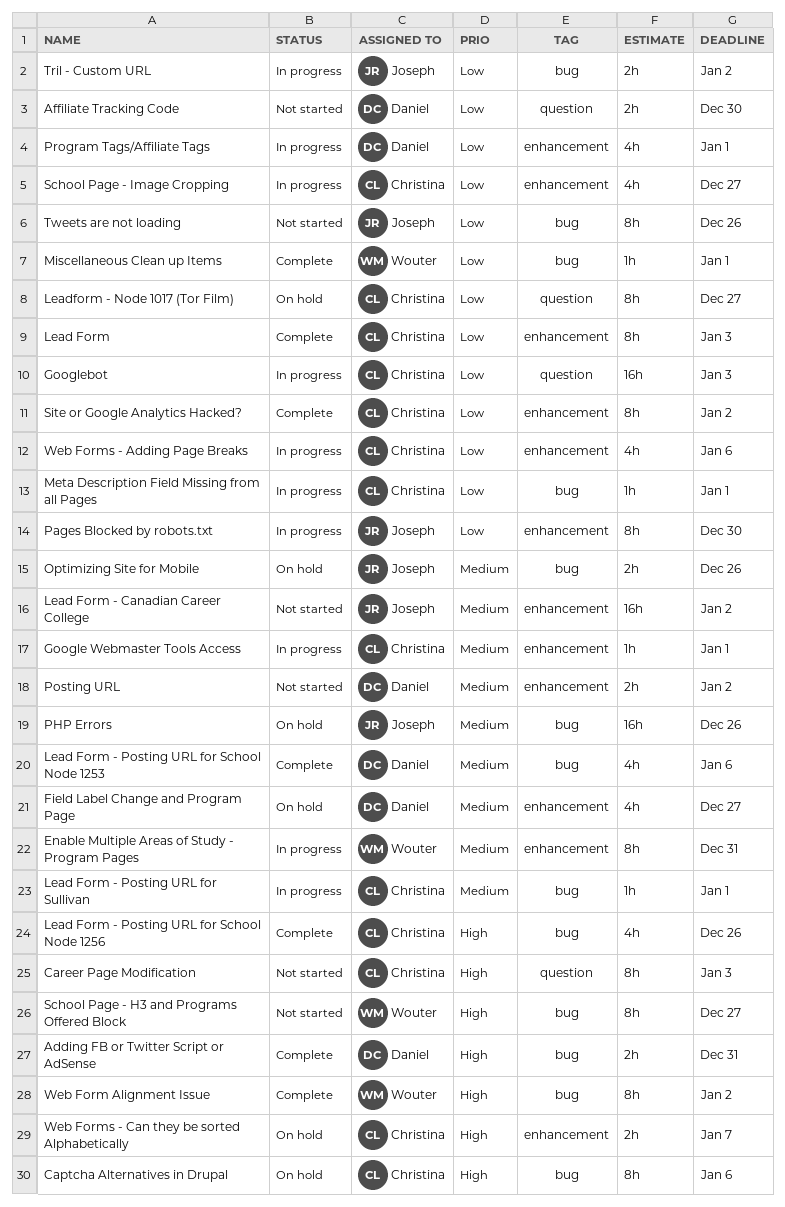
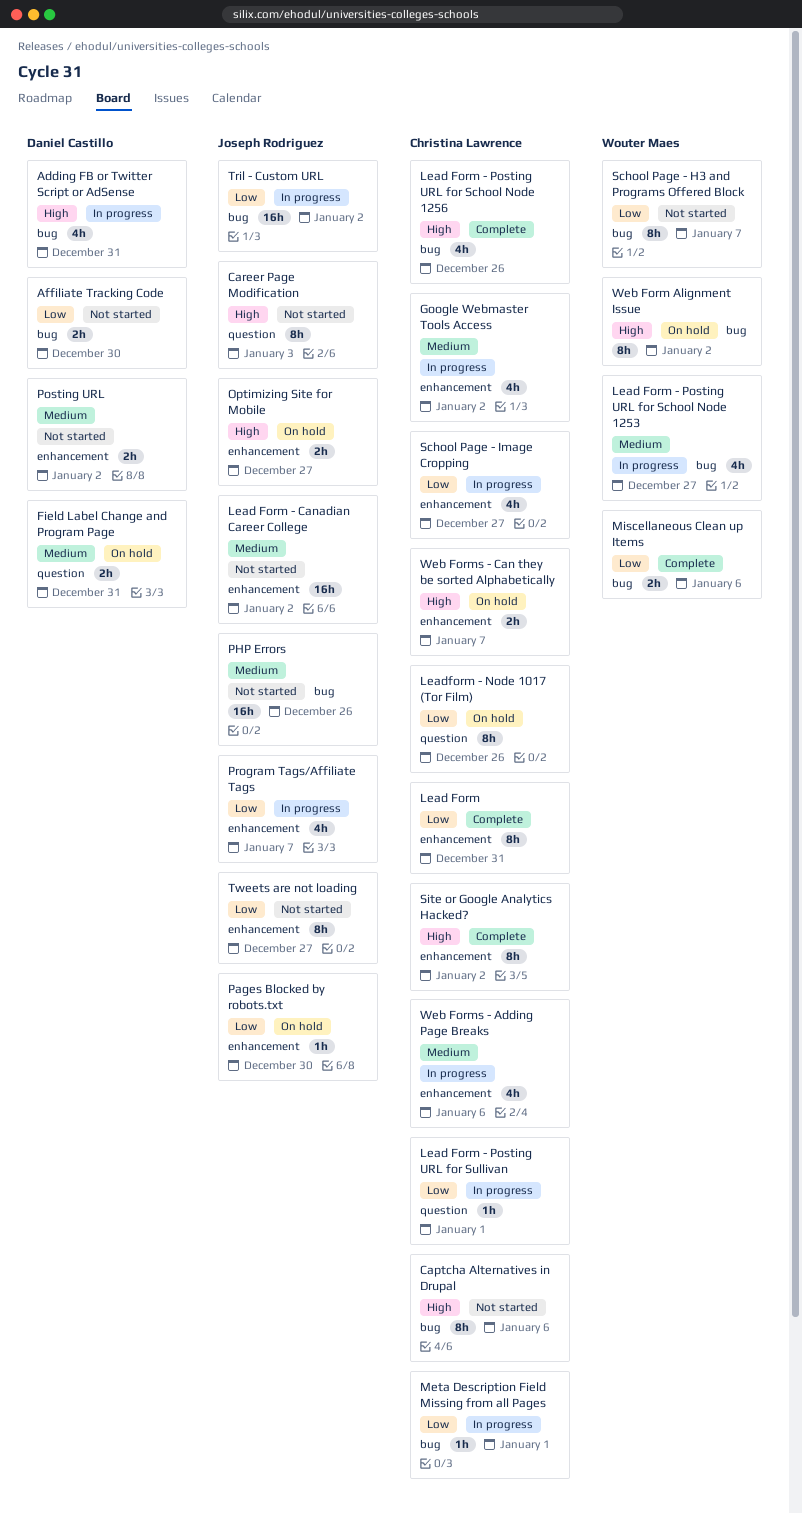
Adding FB or Twitter Script or AdSense, status: Complete -> In progress
Adding FB or Twitter Script or AdSense, estimate: 2h -> 4h
Affiliate Tracking Code, label: question -> bug
Captcha Alternatives in Drupal, status: On hold -> Not started
Career Page Modification, owner: Christina Lawrence -> Joseph Rodriguez
Enable Multiple Areas of Study - Program Pages: present -> none
Field Label Change and Program Page, label: enhancement -> question
Field Label Change and Program Page, estimate: 4h -> 2h
Field Label Change and Program Page, due: Dec 27 -> Dec 31
Google Webmaster Tools Access, estimate: 1h -> 4h
Google Webmaster Tools Access, due: Jan 1 -> Jan 2
Googlebot: present -> none
Lead Form, due: Jan 3 -> Dec 31
Lead Form - Posting URL for School Node 1253, status: Complete -> In progress
Lead Form - Posting URL for School Node 1253, owner: Daniel Castillo -> Wouter Maes
Lead Form - Posting URL for School Node 1253, due: Jan 6 -> Dec 27
Lead Form - Posting URL for Sullivan, priority: Medium -> Low
Lead Form - Posting URL for Sullivan, label: bug -> question
Leadform - Node 1017 (Tor Film), due: Dec 27 -> Dec 26
Miscellaneous Clean up Items, estimate: 1h -> 2h
Miscellaneous Clean up Items, due: Jan 1 -> Jan 6
Optimizing Site for Mobile, priority: Medium -> High
Optimizing Site for Mobile, label: bug -> enhancement
Optimizing Site for Mobile, due: Dec 26 -> Dec 27
Pages Blocked by robots.txt, status: In progress -> On hold
Pages Blocked by robots.txt, estimate: 8h -> 1h
PHP Errors, status: On hold -> Not started
Program Tags/Affiliate Tags, owner: Daniel Castillo -> Joseph Rodriguez
Program Tags/Affiliate Tags, due: Jan 1 -> Jan 7
School Page - H3 and Programs Offered Block, priority: High -> Low
School Page - H3 and Programs Offered Block, due: Dec 27 -> Jan 7
Site or Google Analytics Hacked?, priority: Low -> High
Tril - Custom URL, estimate: 2h -> 16h
Tweets are not loading, label: bug -> enhancement
Tweets are not loading, due: Dec 26 -> Dec 27
Web Form Alignment Issue, status: Complete -> On hold
Web Forms - Adding Page Breaks, priority: Low -> Medium

